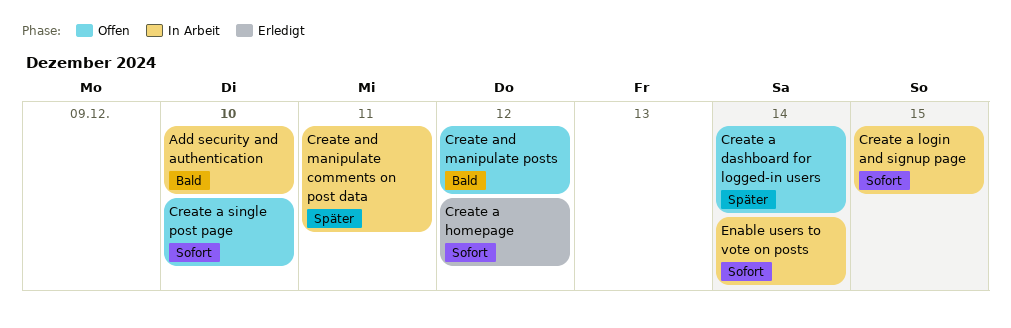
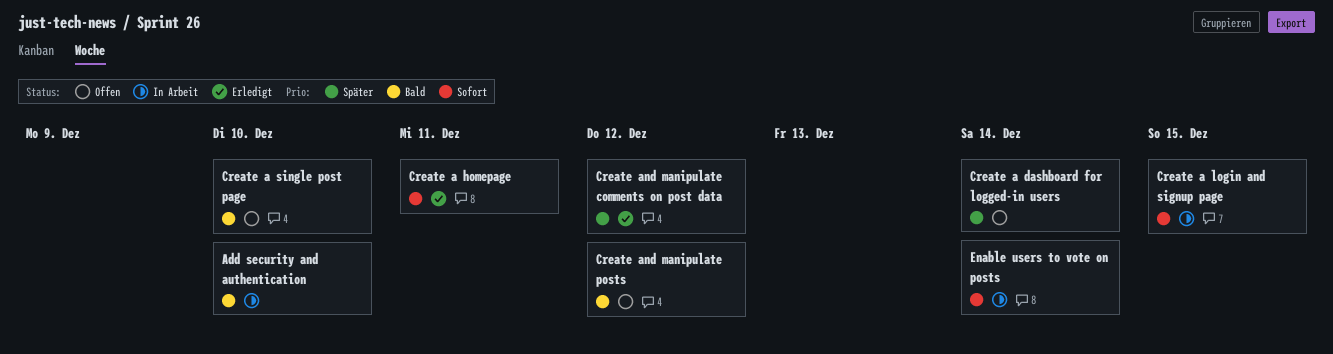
Create a homepage, due: Dec 12 -> Dec 11
Create a single post page, priority: Sofort -> Bald
Create and manipulate comments on post data, status: In Arbeit -> Erledigt
Create and manipulate comments on post data, due: Dec 11 -> Dec 12

